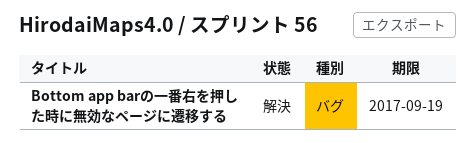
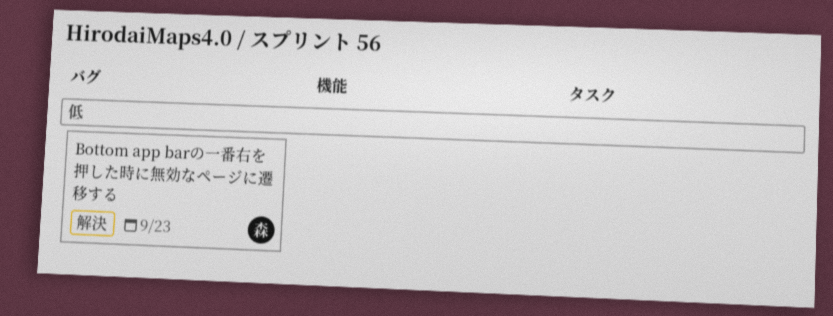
Bottom app barの一番右を押した時に無効なページに遷移する, due: Sep 19 -> Sep 23

